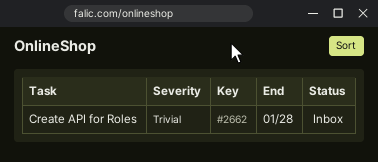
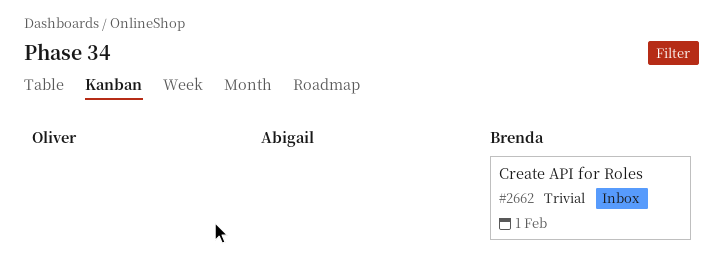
#2662, due: Jan 28 -> Feb 1

